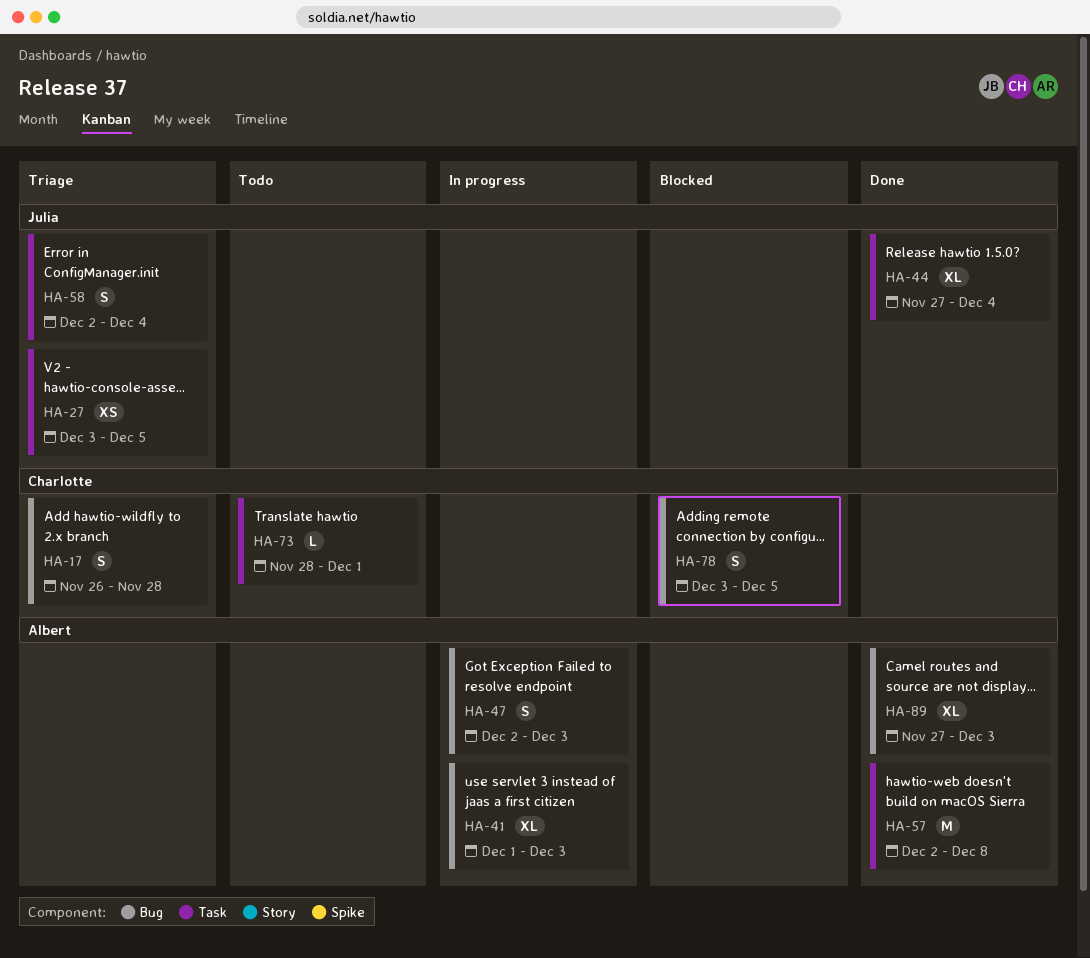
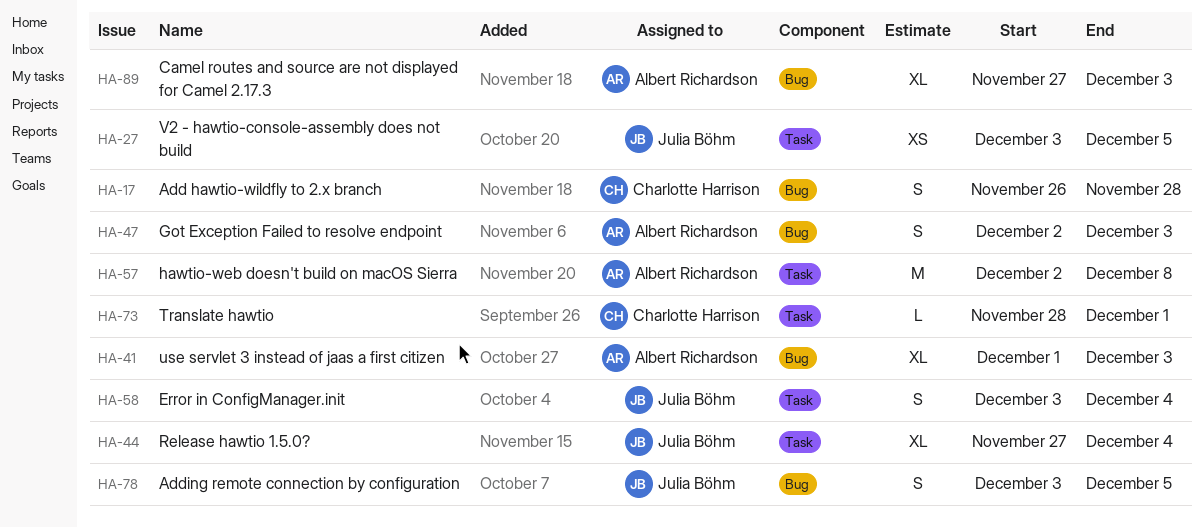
HA-58, start: Dec 2 -> Dec 3
HA-78, owner: Charlotte Harrison -> Julia Böhm

